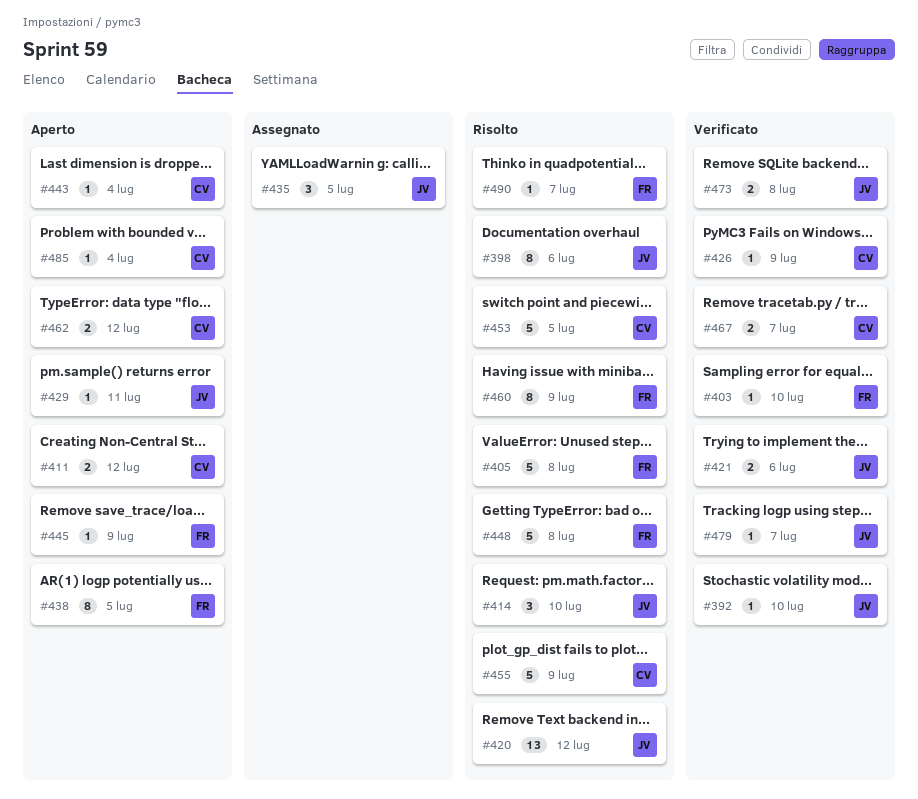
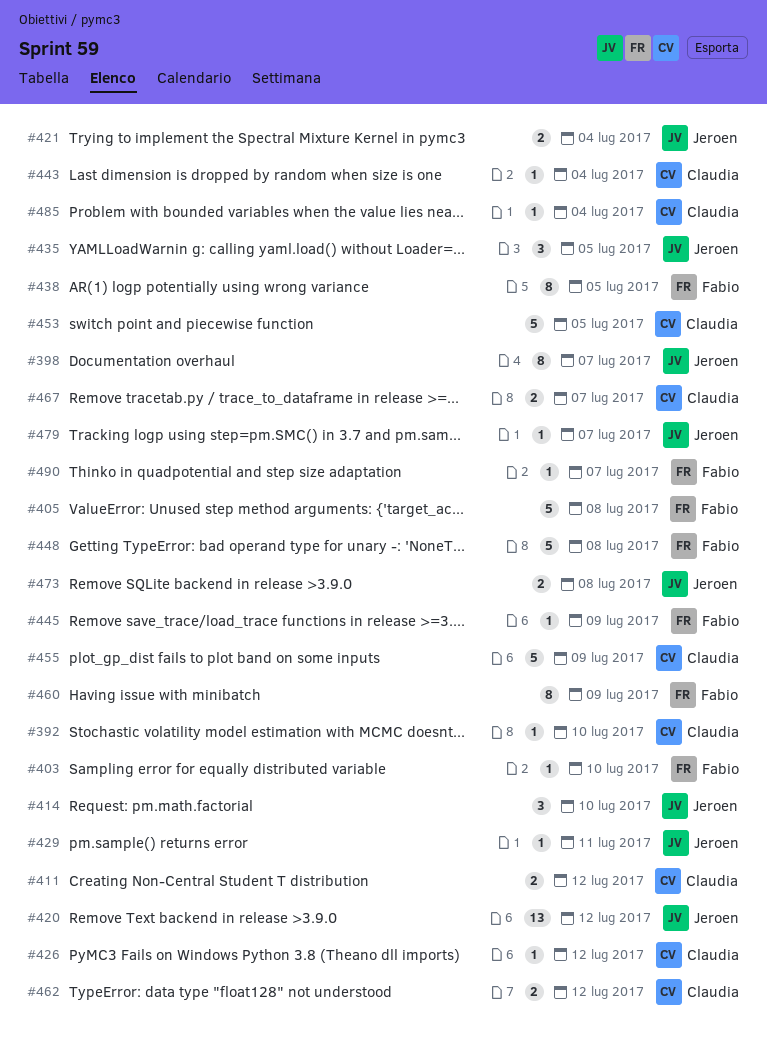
#392, owner: Jeroen -> Claudia
#398, due: Jul 6 -> Jul 7
#421, due: Jul 6 -> Jul 4
#426, due: Jul 9 -> Jul 12

